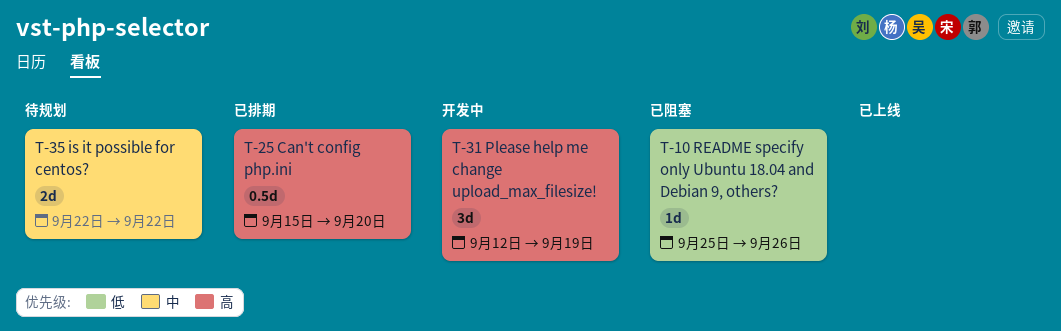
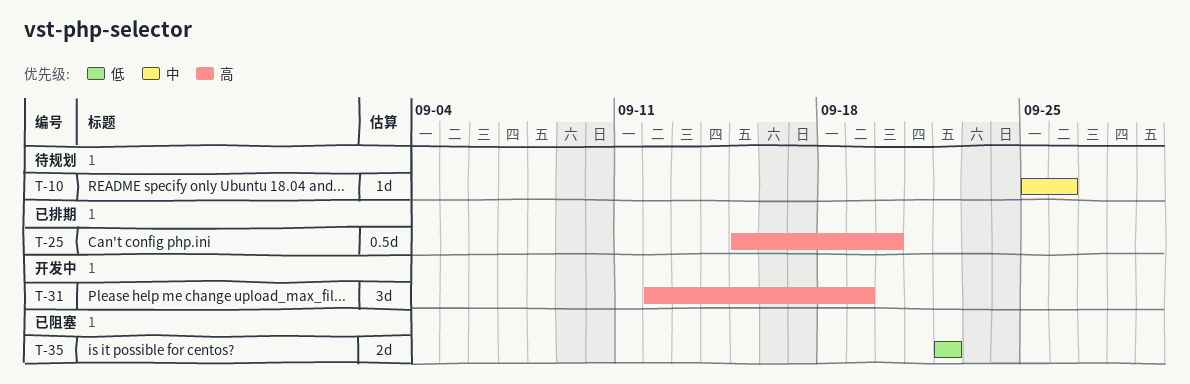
T-10, status: 已阻塞 -> 待规划
T-10, priority: 低 -> 中
T-35, status: 待规划 -> 已阻塞
T-35, priority: 中 -> 低

